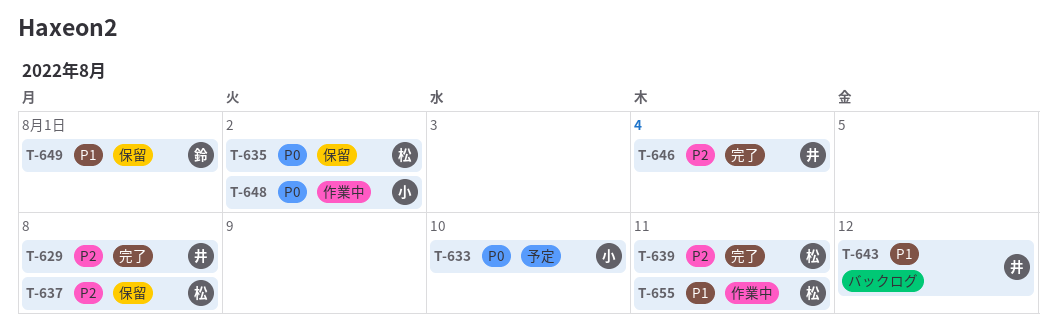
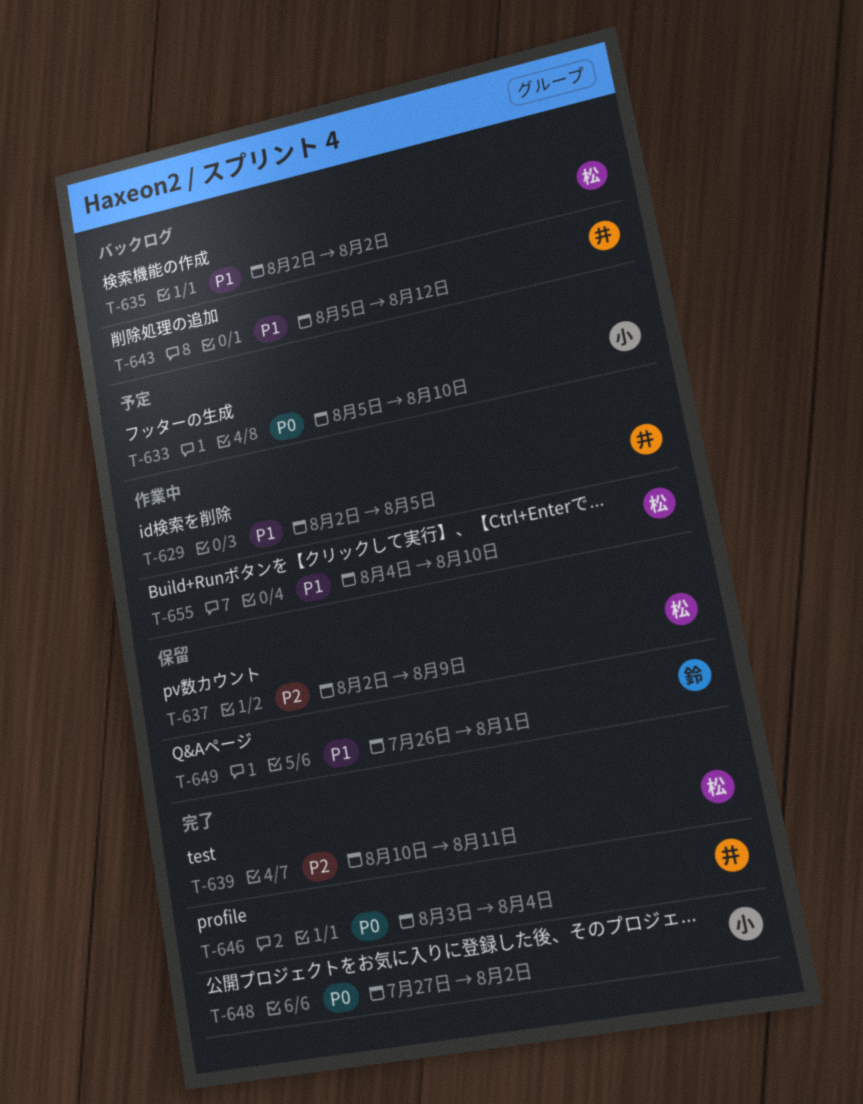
T-629, status: 完了 -> 作業中
T-629, priority: P2 -> P1
T-629, due: Aug 8 -> Aug 5
T-635, status: 保留 -> バックログ
T-635, priority: P0 -> P1
T-637, due: Aug 8 -> Aug 9
T-646, priority: P2 -> P0
T-648, status: 作業中 -> 完了
T-655, due: Aug 11 -> Aug 10

